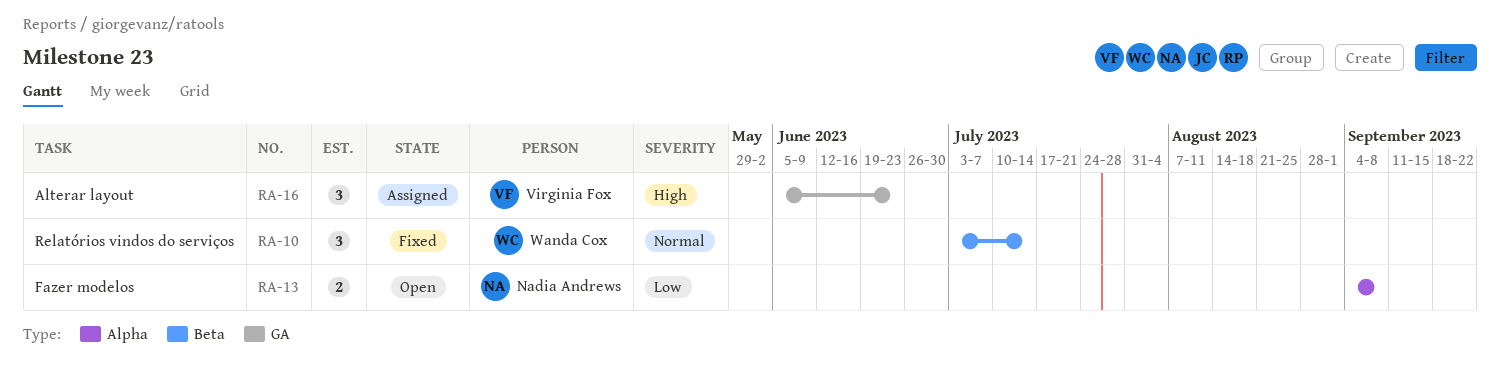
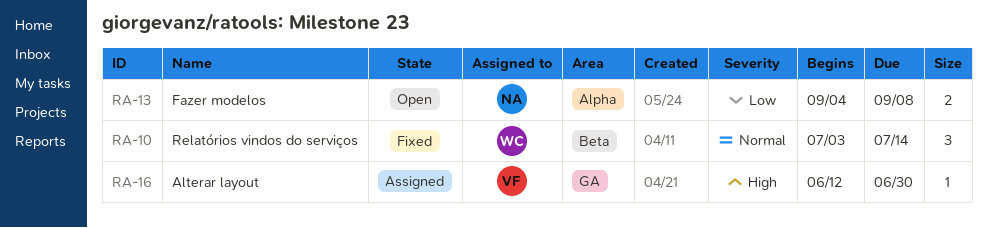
RA-16, estimate: 3 -> 1
RA-16, start: Jun 5 -> Jun 12
RA-16, due: Jun 23 -> Jun 30

